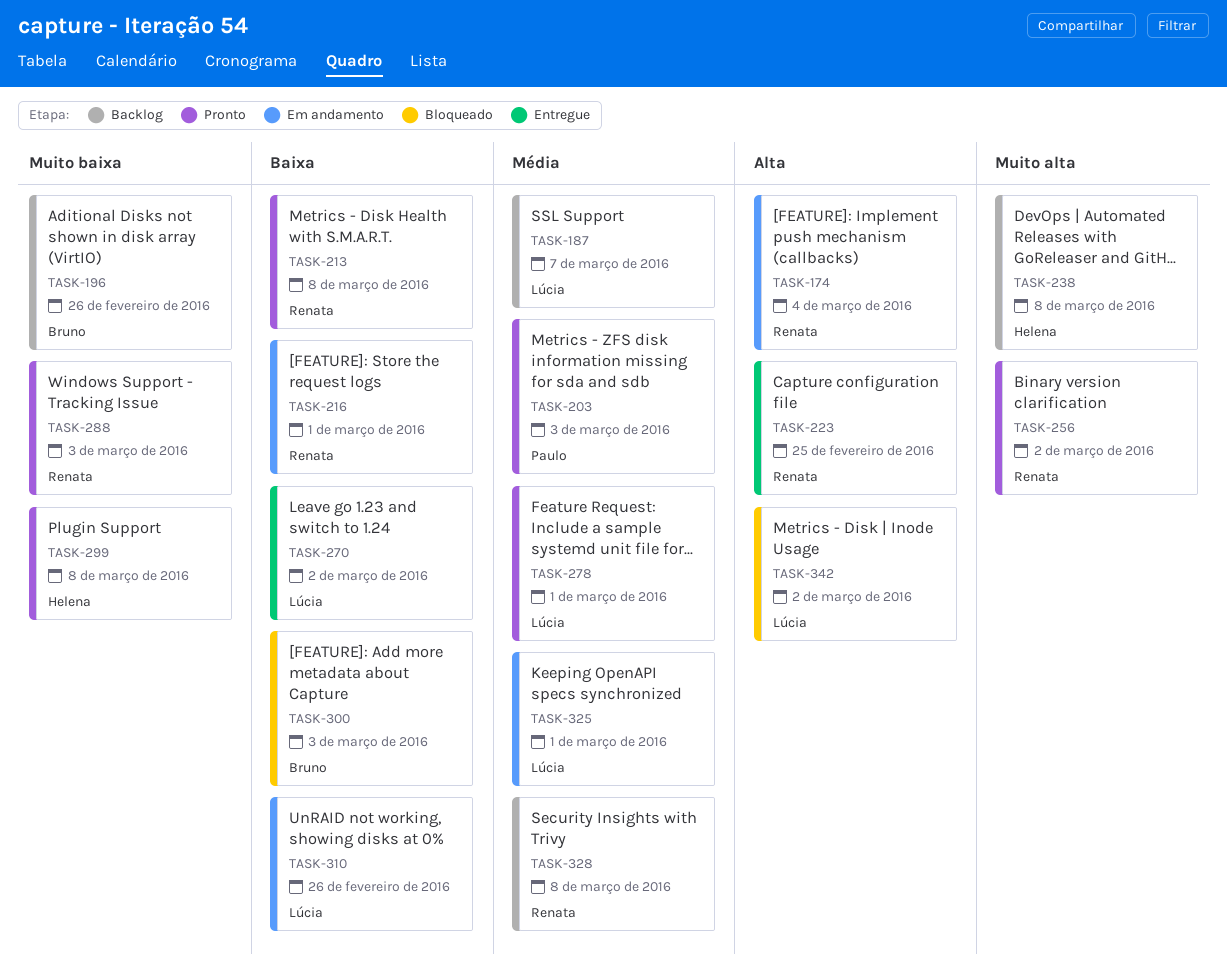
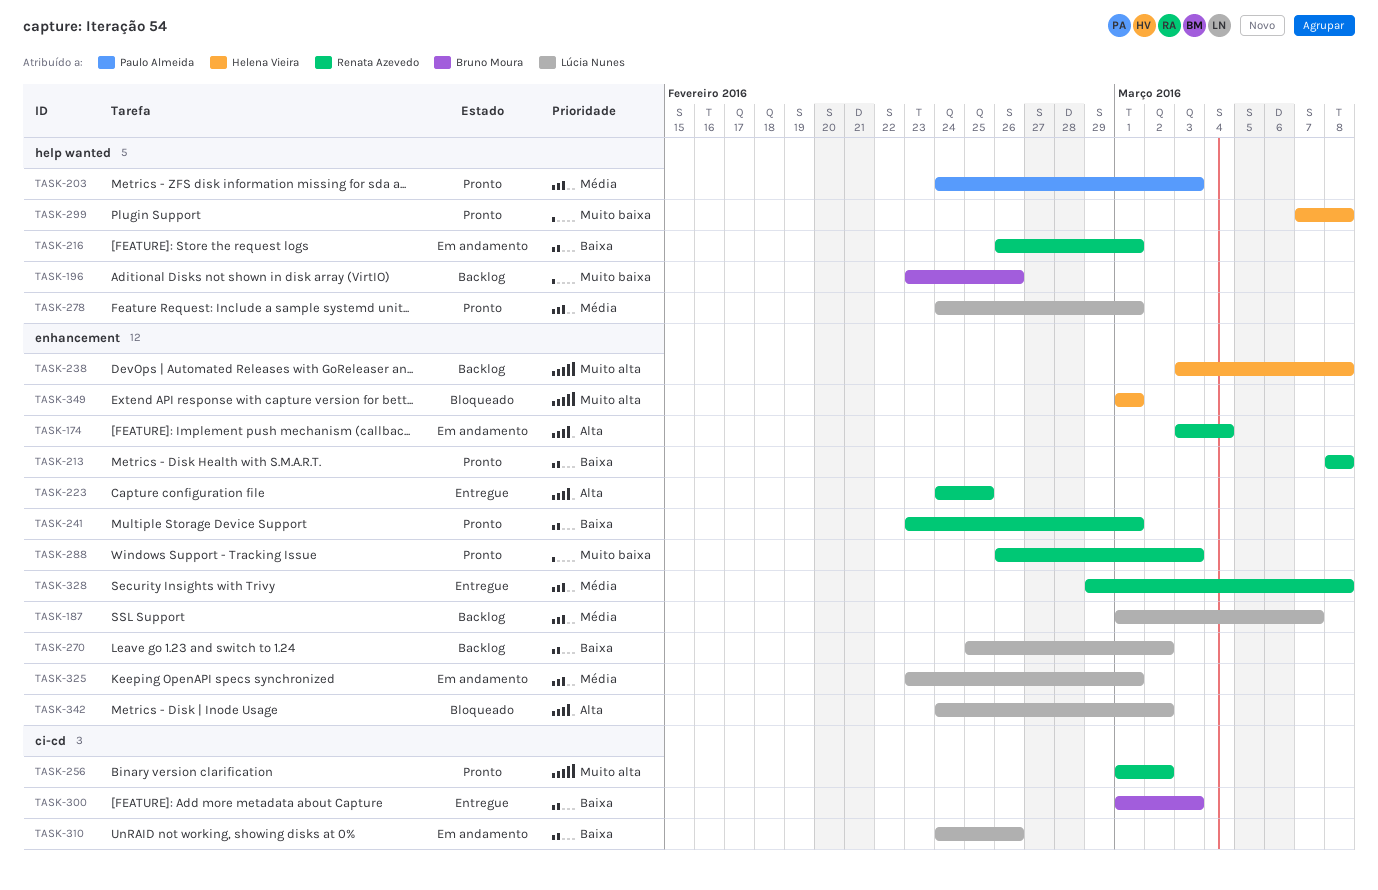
TASK-241: none -> present
TASK-270, status: Entregue -> Backlog
TASK-300, status: Bloqueado -> Entregue
TASK-328, status: Backlog -> Entregue
TASK-349: none -> present

